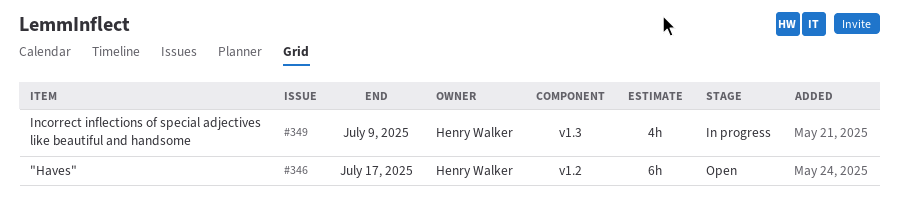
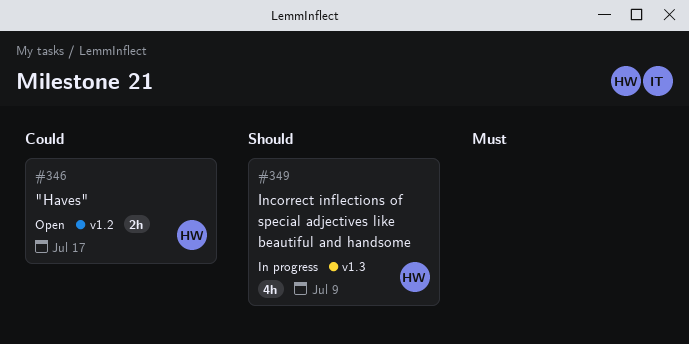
#346, estimate: 6h -> 2h

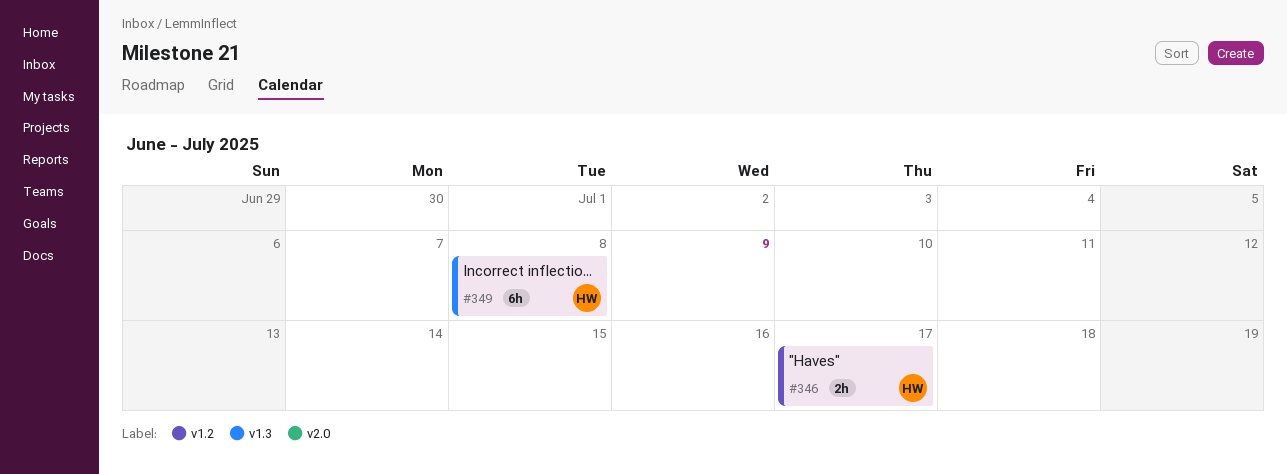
#349, estimate: 4h -> 6h
#349, due: Jul 9 -> Jul 8

